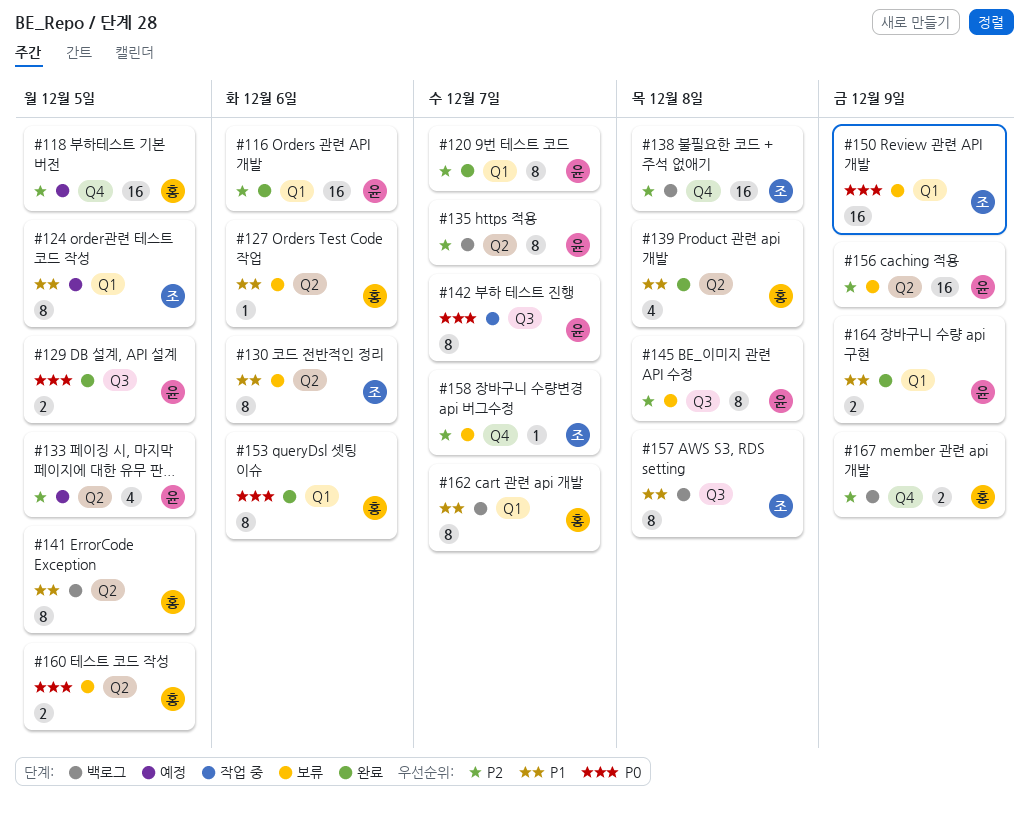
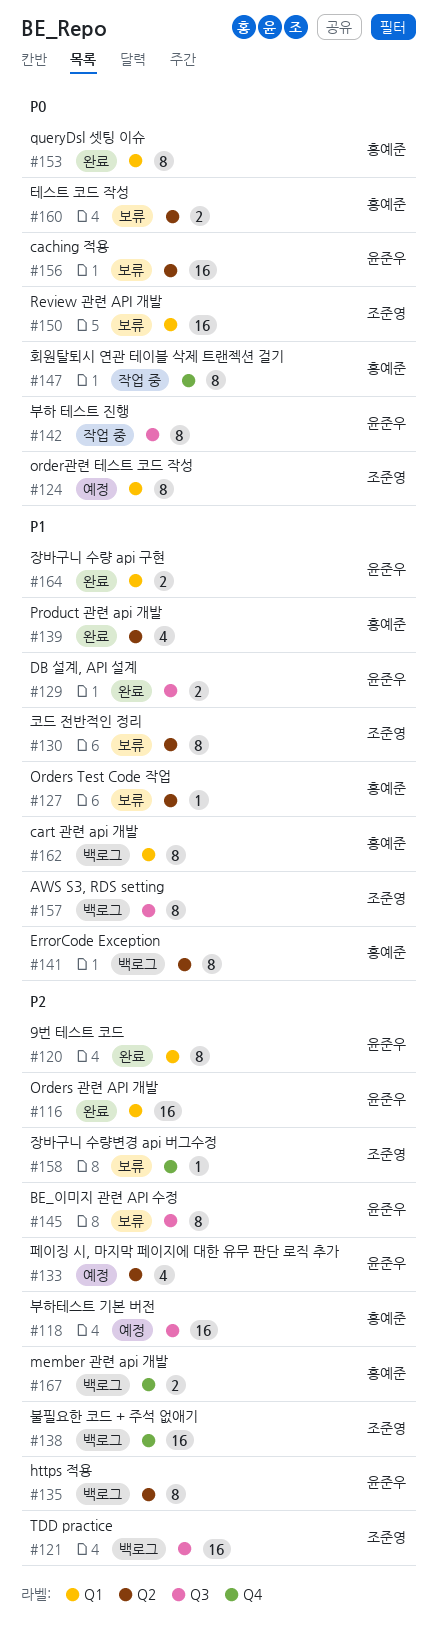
#118, label: Q4 -> Q3
#121: none -> present
#124, priority: P1 -> P0
#129, priority: P0 -> P1
#147: none -> present
#156, priority: P2 -> P0

